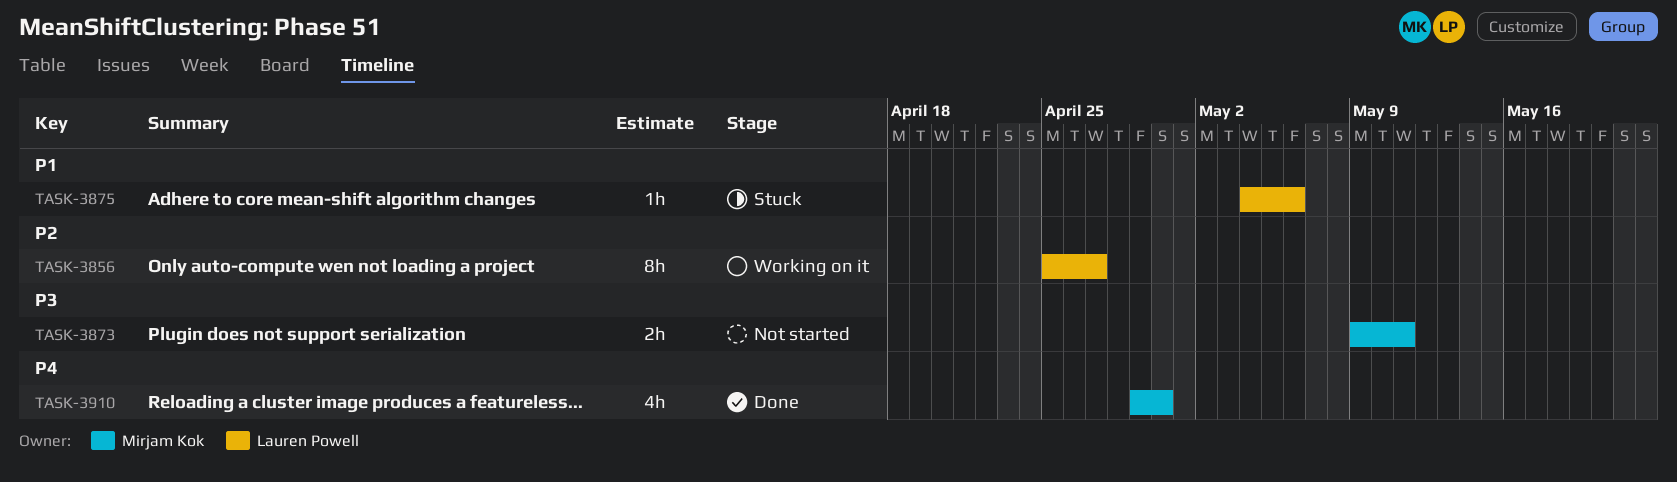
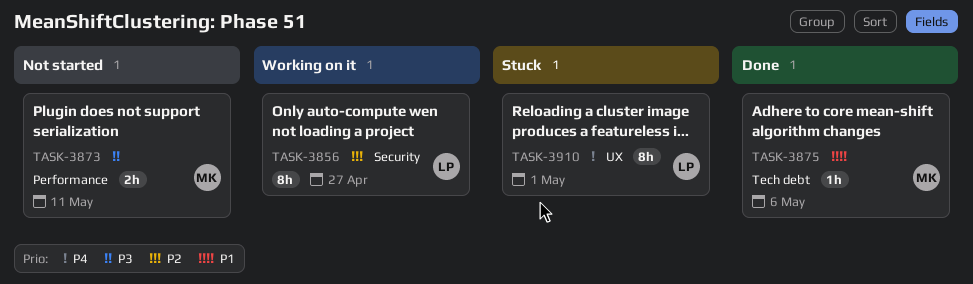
TASK-3875, status: Stuck -> Done
TASK-3875, owner: Lauren Powell -> Mirjam Kok
TASK-3910, status: Done -> Stuck
TASK-3910, owner: Mirjam Kok -> Lauren Powell
TASK-3910, estimate: 4h -> 8h
TASK-3910, due: Apr 30 -> May 1

